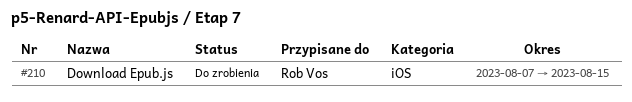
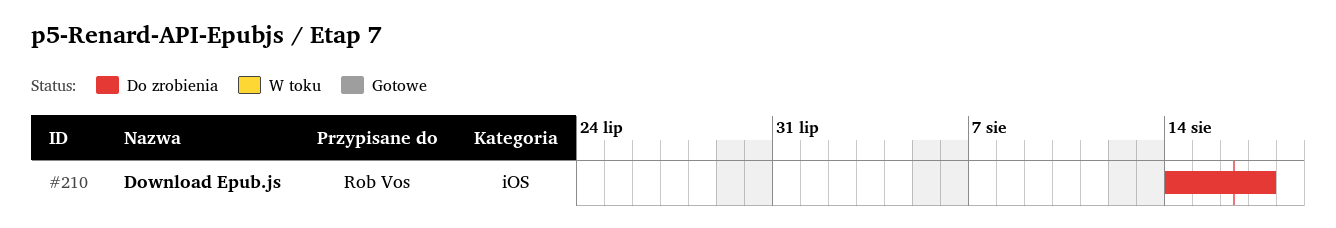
#210, start: Aug 7 -> Aug 14
#210, due: Aug 15 -> Aug 17

